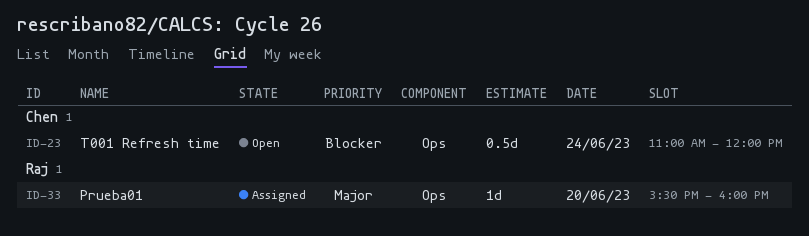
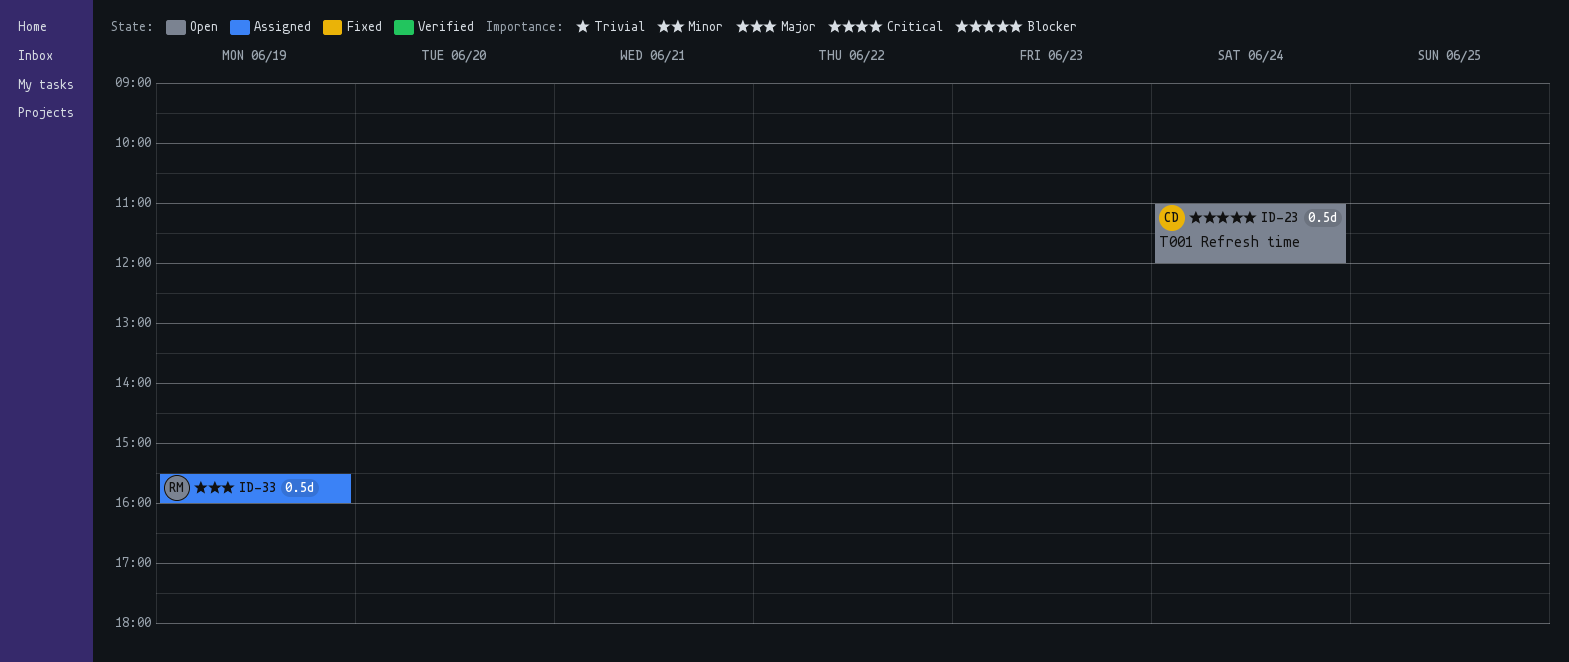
ID-33, estimate: 1d -> 0.5d
ID-33, day: Jun 20 -> Jun 19

